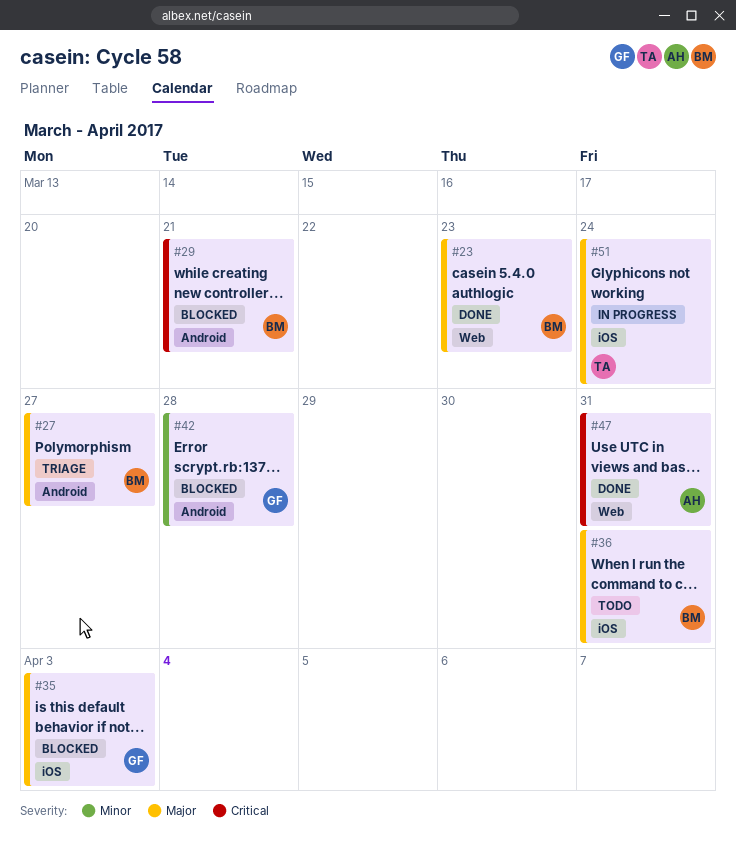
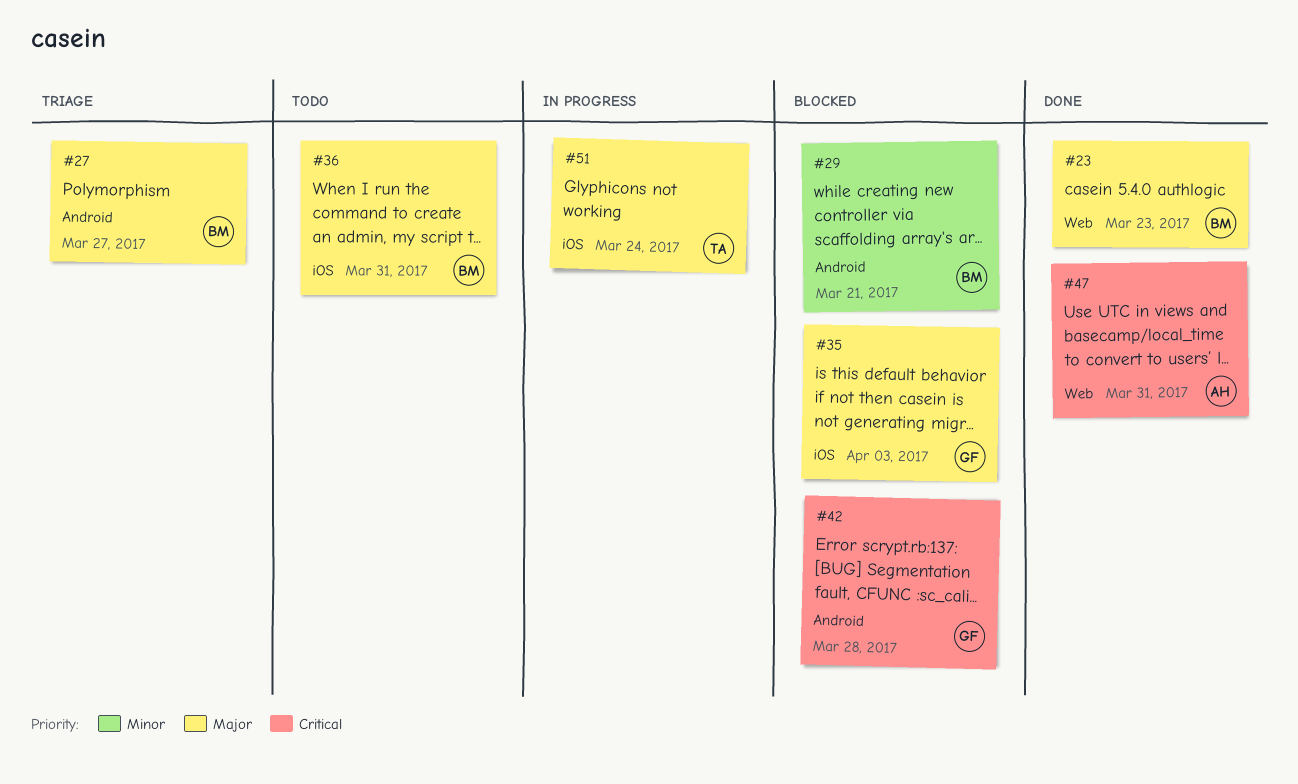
#29, priority: Critical -> Minor
#42, priority: Minor -> Critical

